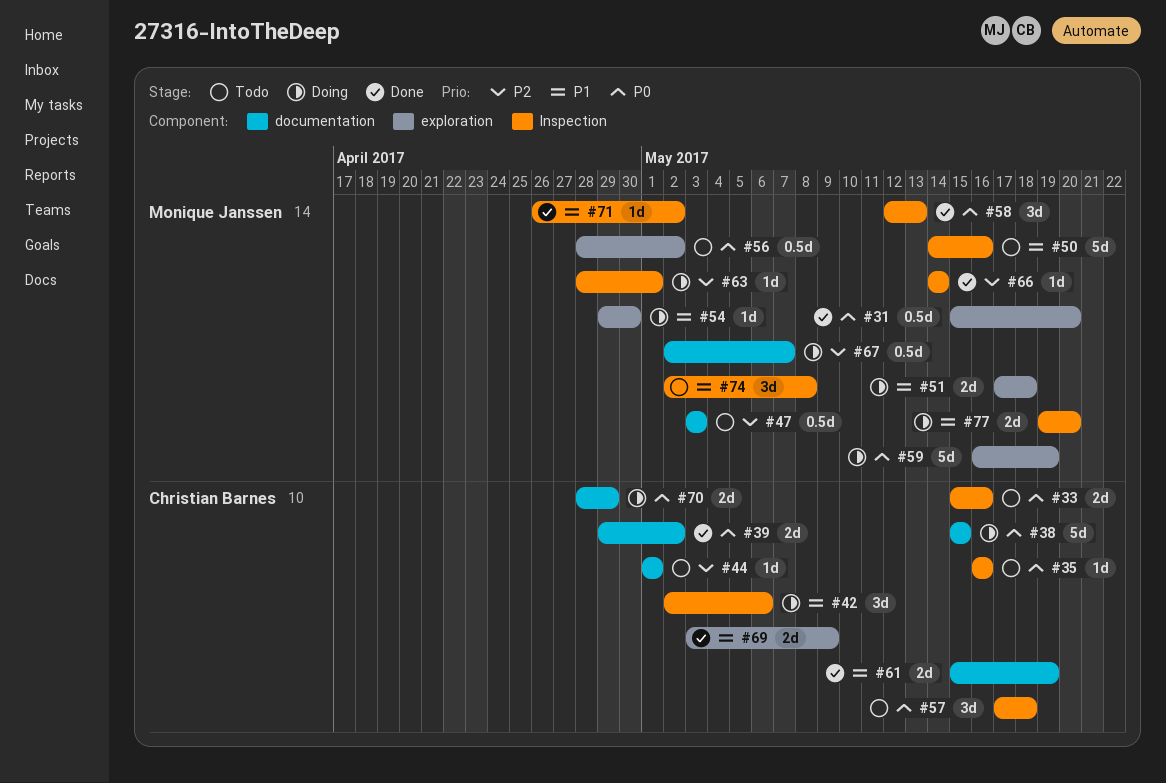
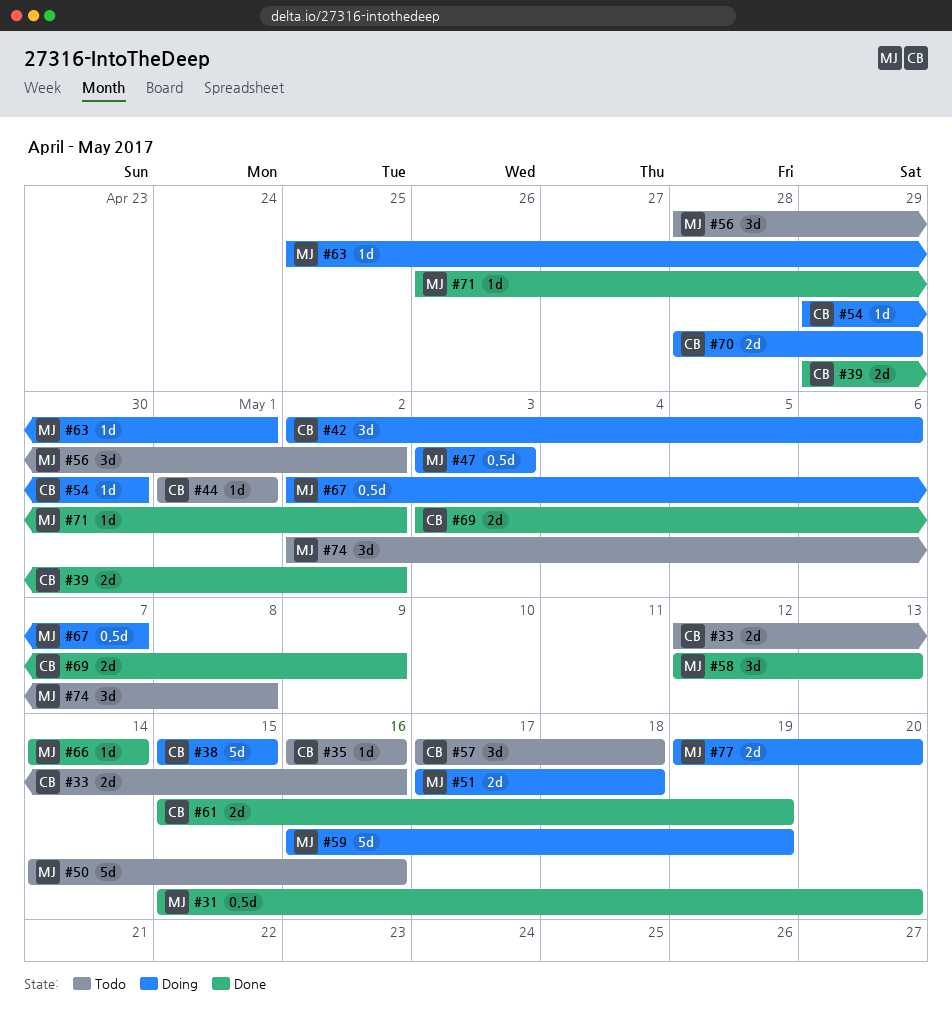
#33, start: May 15 -> May 12
#47, status: Todo -> Doing
#54, owner: Monique Janssen -> Christian Barnes
#56, estimate: 0.5d -> 3d
#63, start: Apr 28 -> Apr 25

